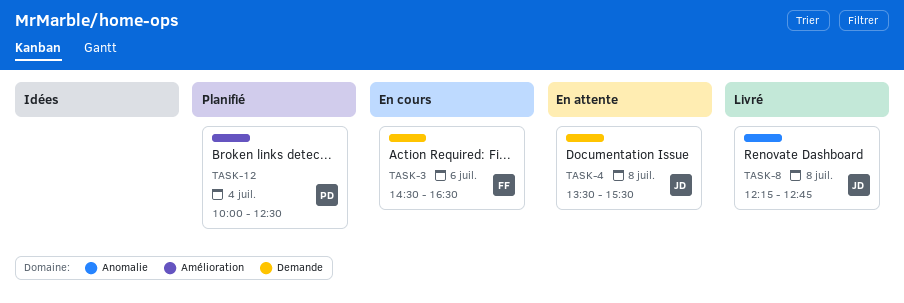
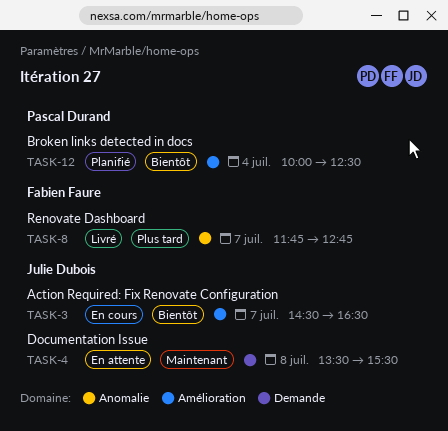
TASK-3, owner: Fabien Faure -> Julie Dubois
TASK-3, label: Demande -> Amélioration
TASK-3, day: Jul 6 -> Jul 7
TASK-8, owner: Julie Dubois -> Fabien Faure
TASK-8, day: Jul 8 -> Jul 7
TASK-8, begins: 12:15 -> 11:45

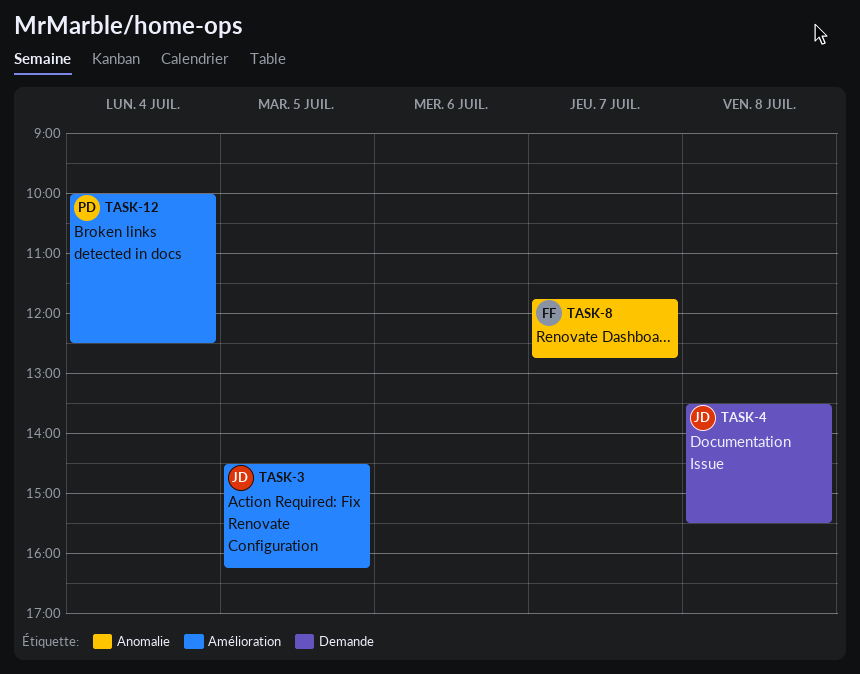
TASK-3, day: Jul 7 -> Jul 5
TASK-3, ends: 16:30 -> 16:15

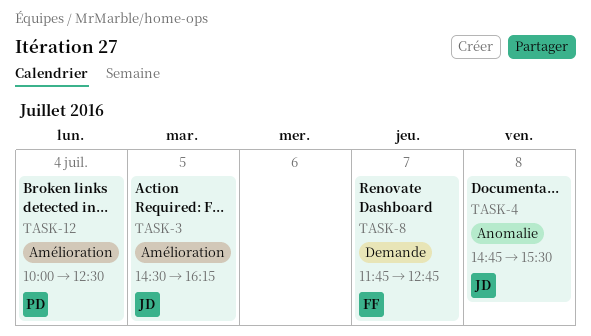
TASK-4, label: Demande -> Anomalie
TASK-4, begins: 13:30 -> 14:45
TASK-8, label: Anomalie -> Demande

